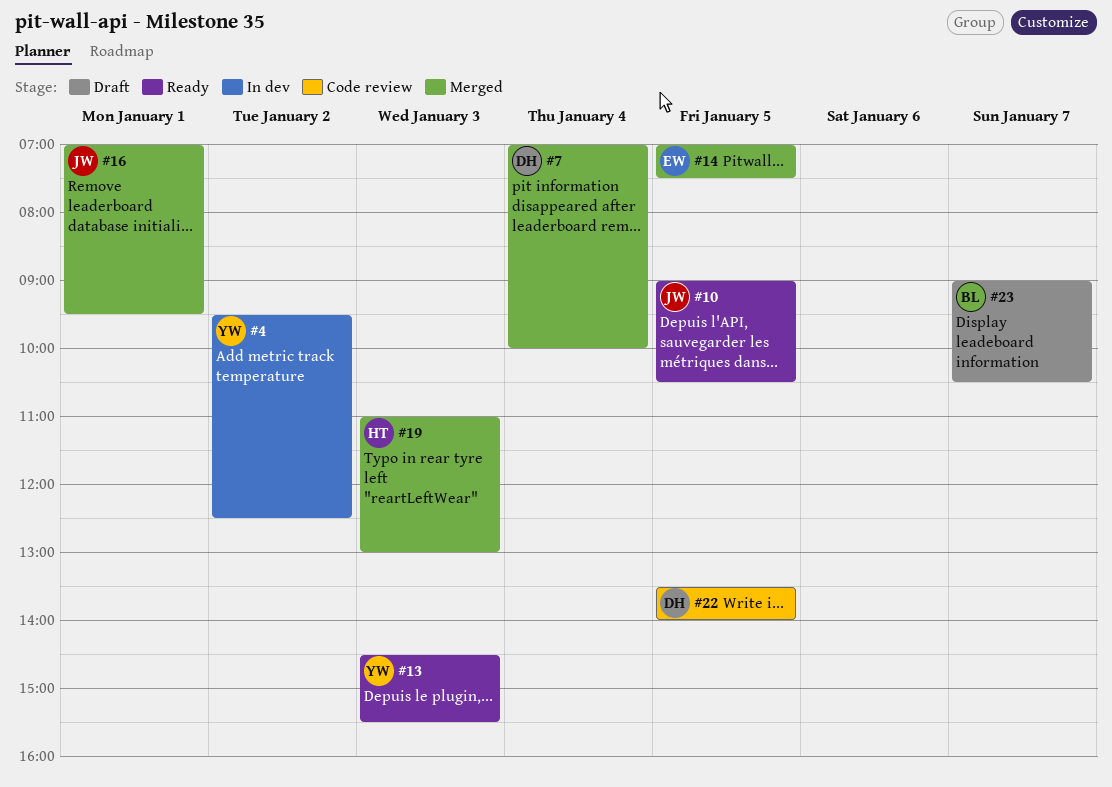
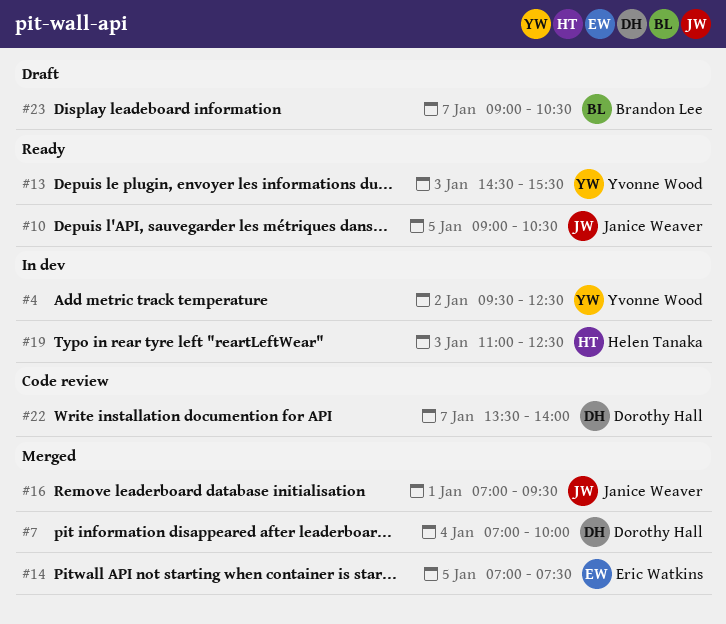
#19, status: Merged -> In dev
#19, ends: 13:00 -> 12:30
#22, day: Jan 5 -> Jan 7

